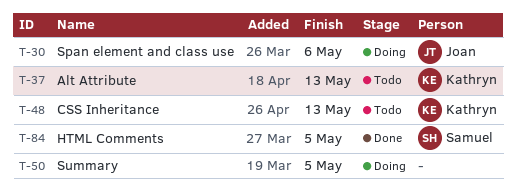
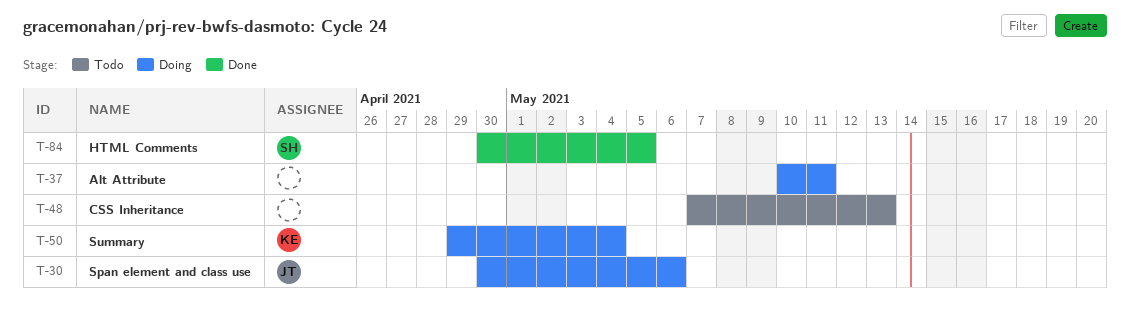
T-37, status: Todo -> Doing
T-37, owner: Kathryn -> none
T-37, due: May 13 -> May 11
T-48, owner: Kathryn -> none
T-50, owner: none -> Kathryn
T-50, due: May 5 -> May 4

